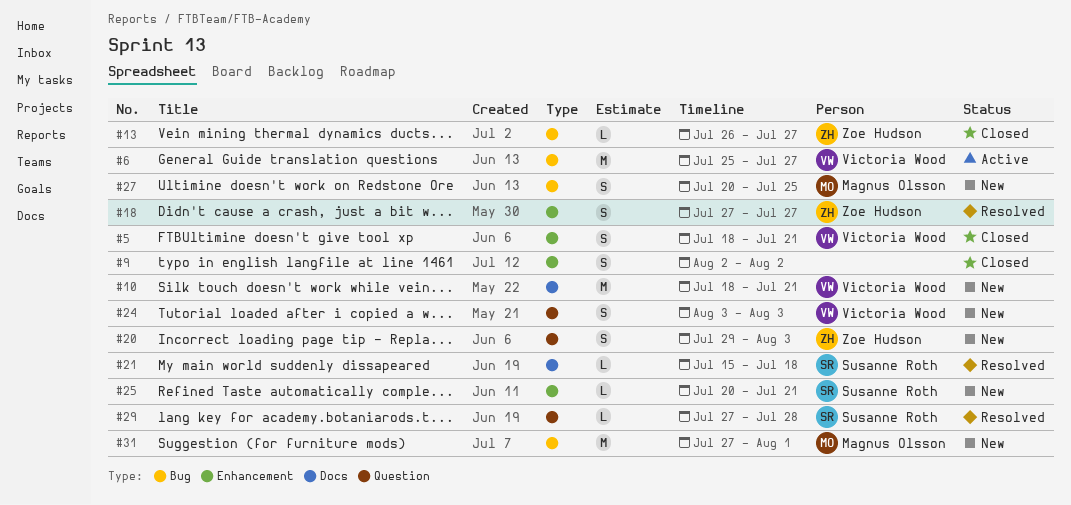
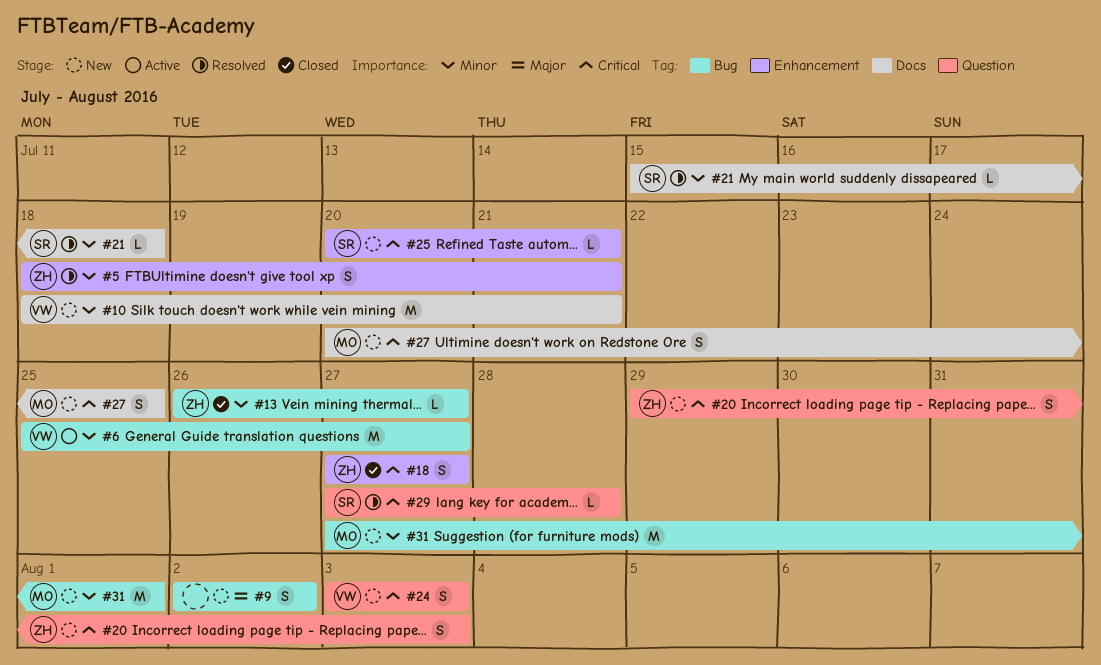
#5, status: Closed -> Resolved
#5, owner: Victoria Wood -> Zoe Hudson
#9, status: Closed -> New
#9, label: Enhancement -> Bug
#18, status: Resolved -> Closed
#27, label: Bug -> Docs

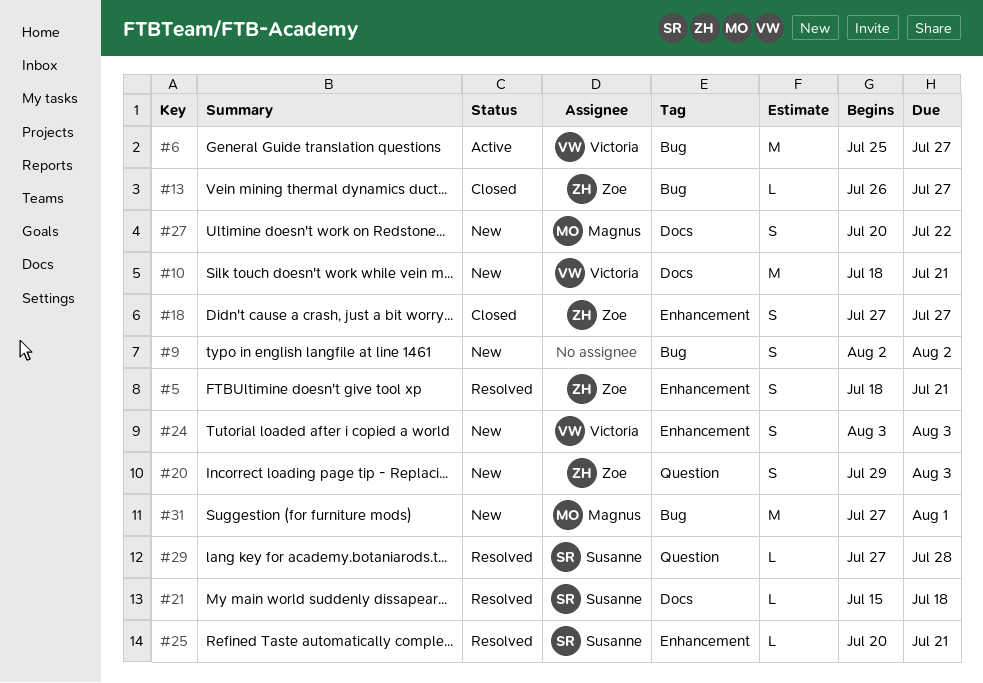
#24, label: Question -> Enhancement
#25, status: New -> Resolved
#27, due: Jul 25 -> Jul 22

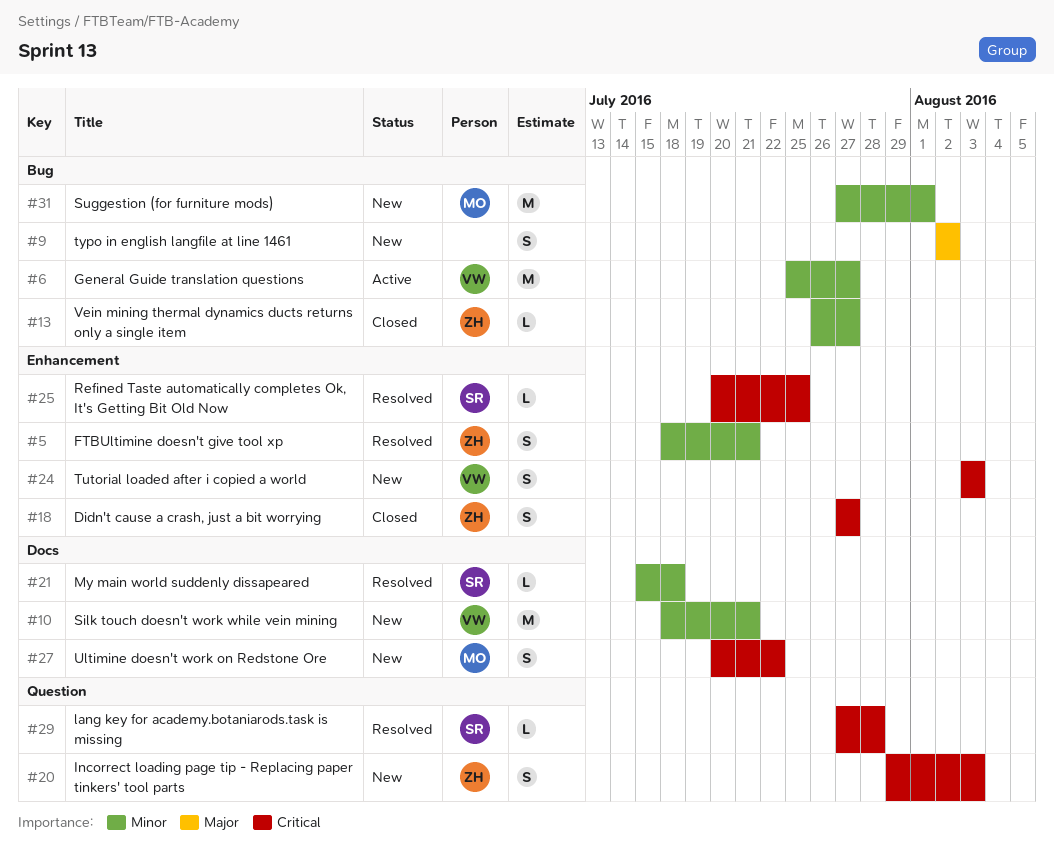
#25, due: Jul 21 -> Jul 25

